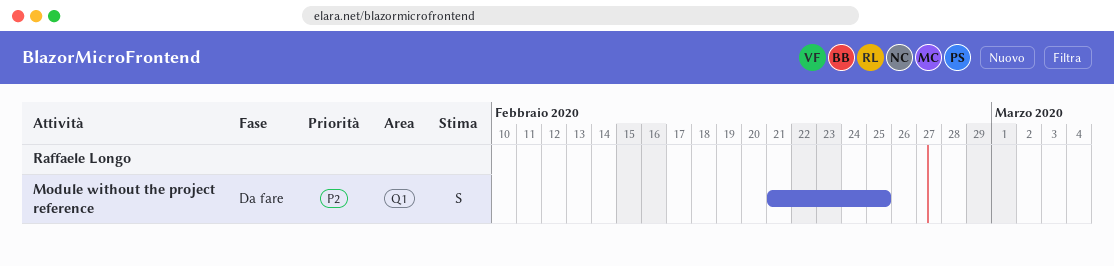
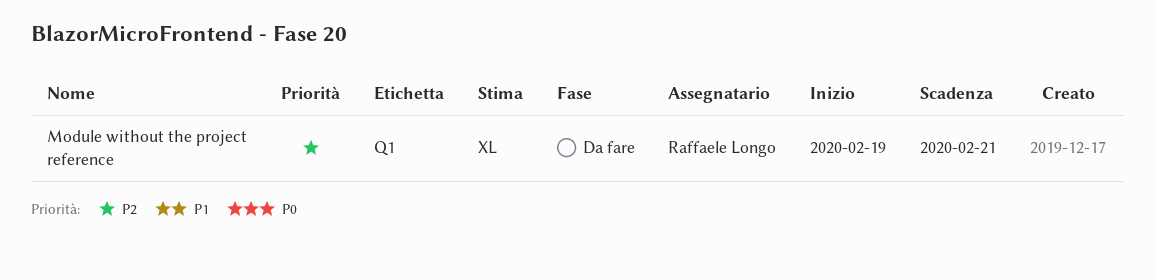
Module without the project reference, estimate: S -> XL
Module without the project reference, start: Feb 21 -> Feb 19
Module without the project reference, due: Feb 25 -> Feb 21

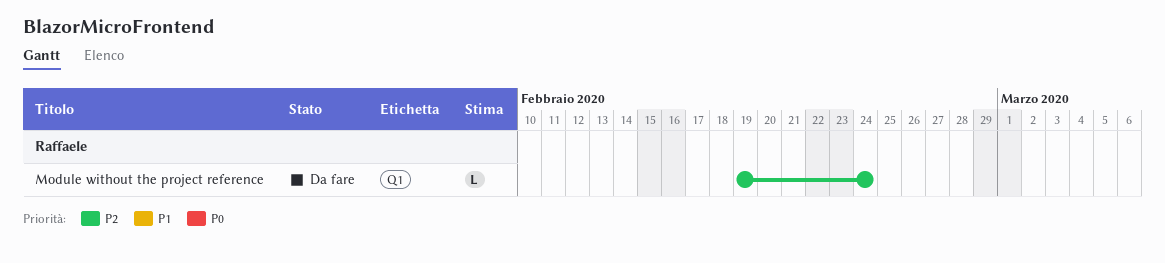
Module without the project reference, estimate: XL -> L
Module without the project reference, due: Feb 21 -> Feb 24

